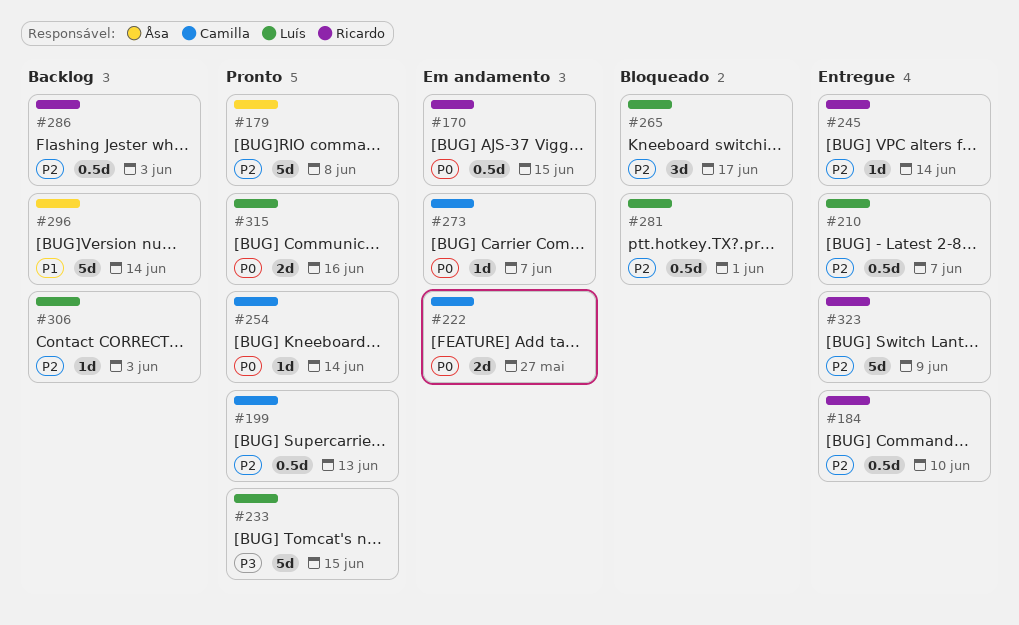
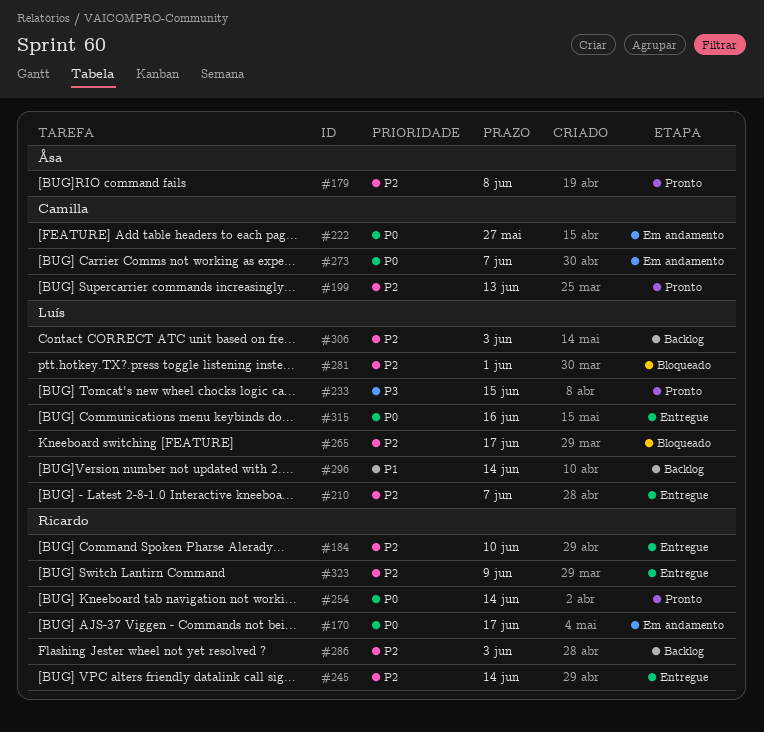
#170, due: Jun 15 -> Jun 17
#254, owner: Camilla -> Ricardo
#296, owner: Åsa -> Luís
#315, status: Pronto -> Entregue

